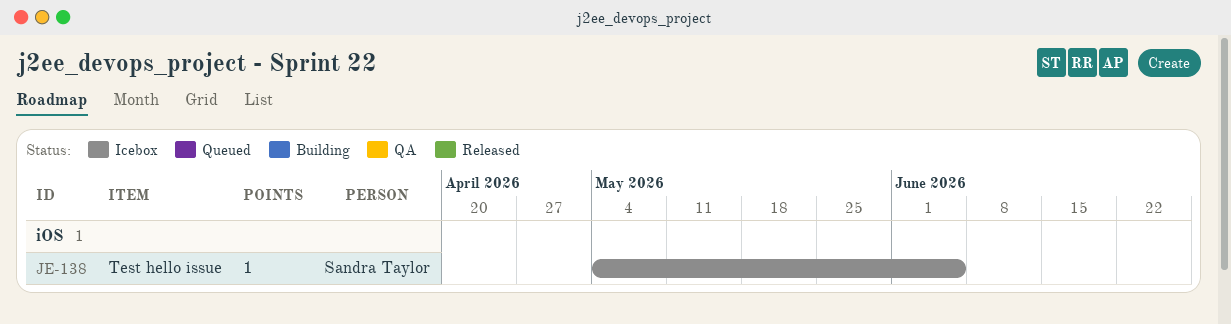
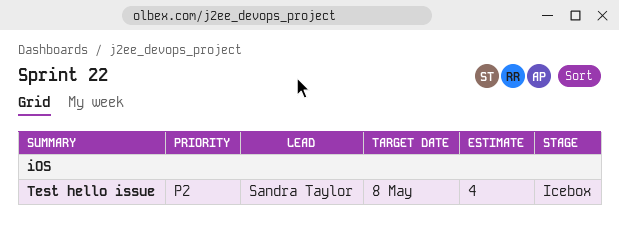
Test hello issue, estimate: 1 -> 4
Test hello issue, due: Jun 5 -> May 8

